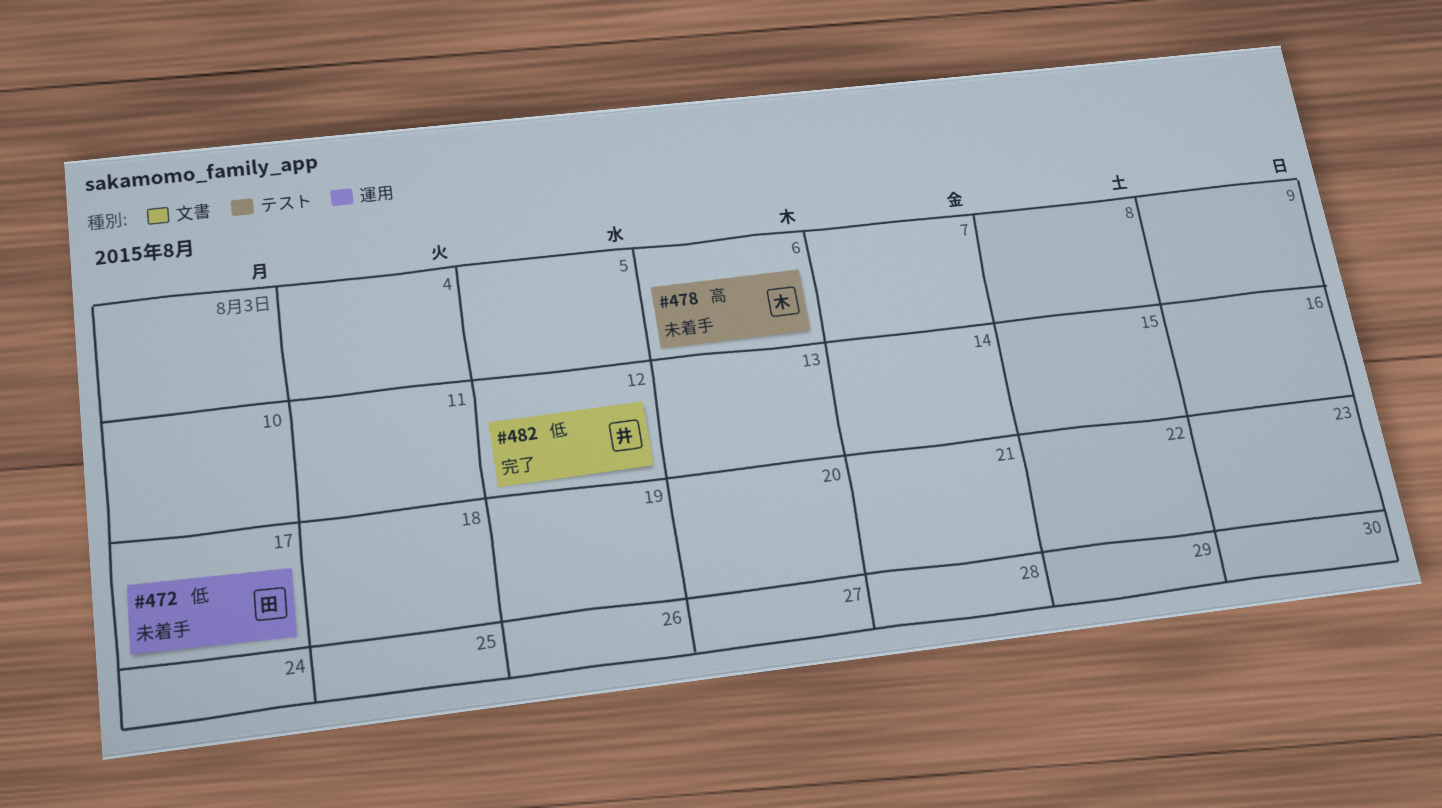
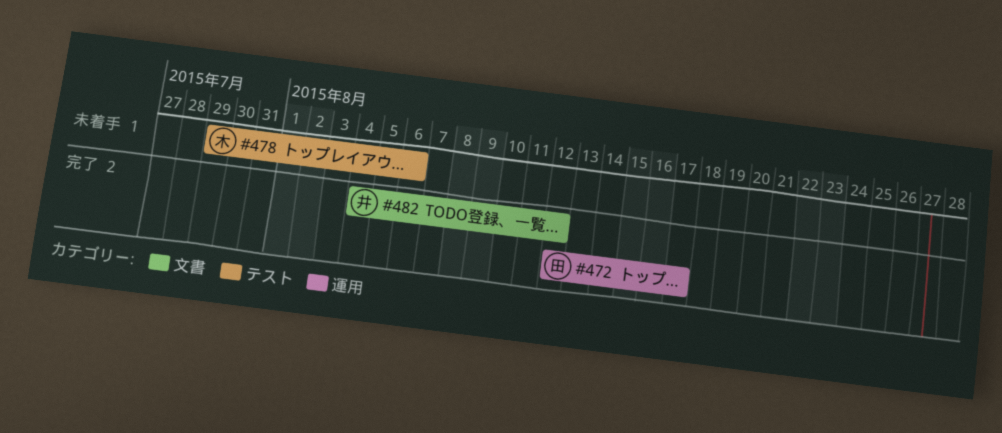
#472, status: 未着手 -> 完了

